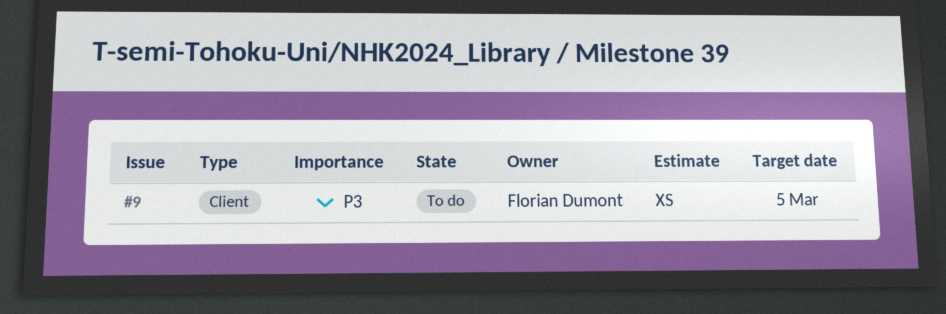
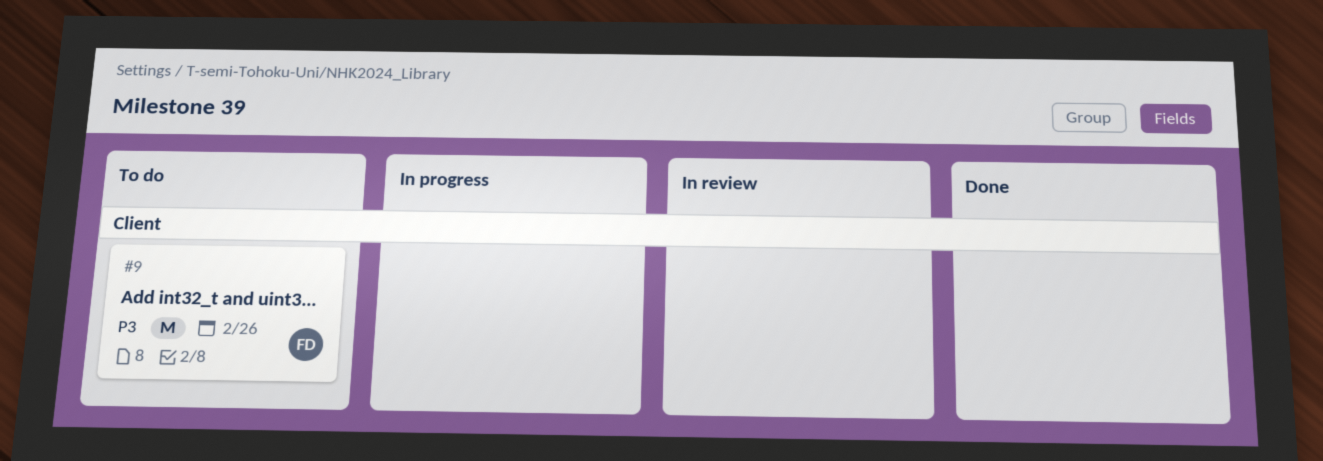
#9, estimate: XS -> M
#9, due: Mar 5 -> Feb 26

